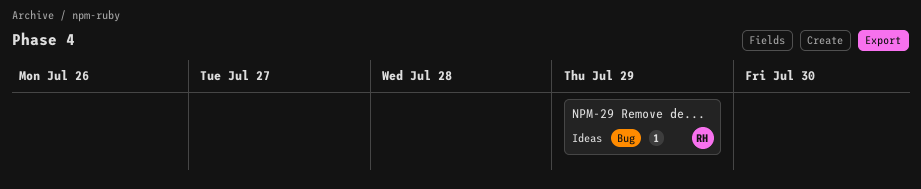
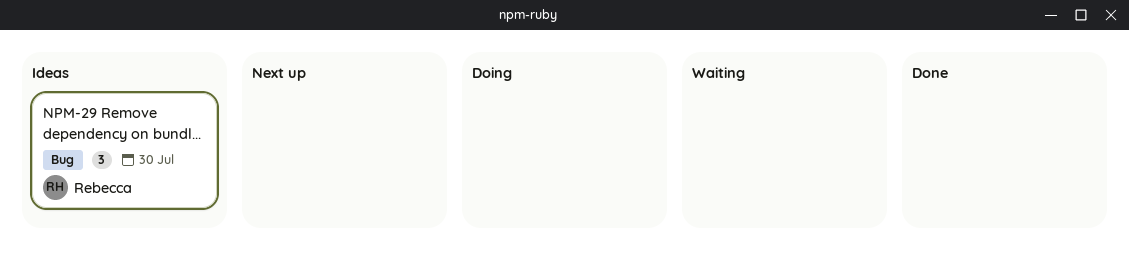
NPM-29, estimate: 1 -> 3
NPM-29, due: Jul 29 -> Jul 30

